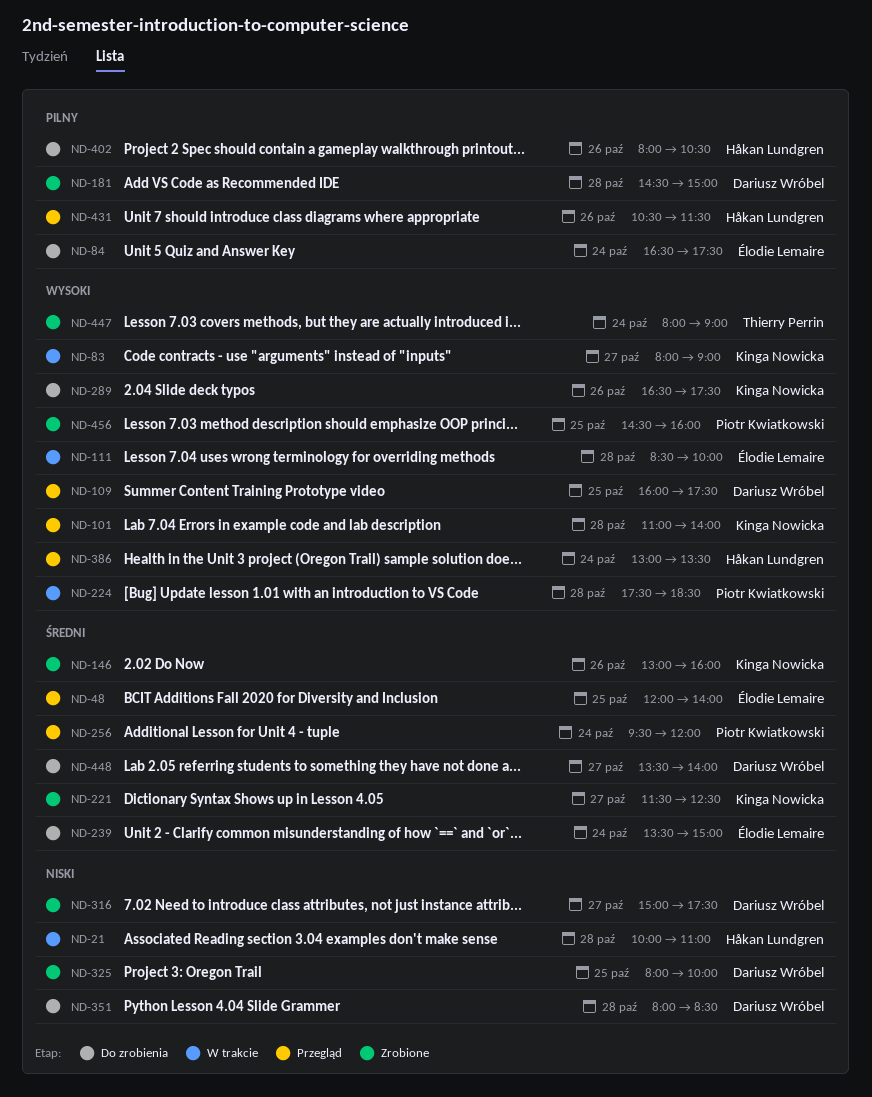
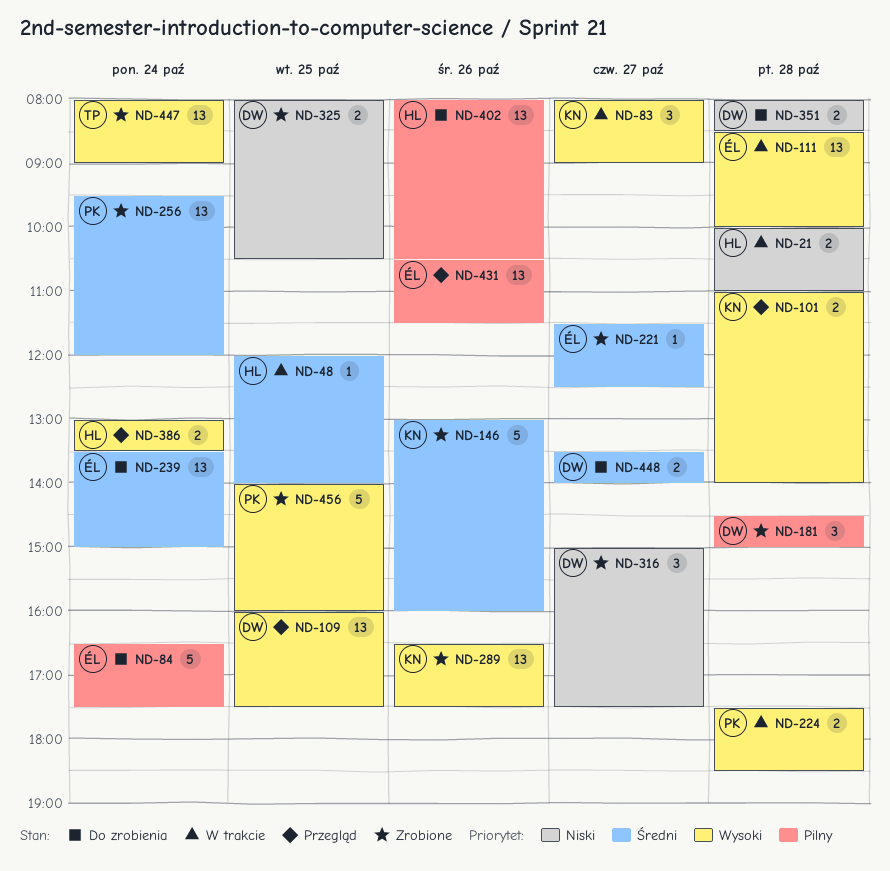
ND-48, status: Przegląd -> W trakcie
ND-48, owner: Élodie Lemaire -> Håkan Lundgren
ND-221, owner: Kinga Nowicka -> Élodie Lemaire
ND-256, status: Przegląd -> Zrobione
ND-289, status: Do zrobienia -> Zrobione
ND-325, ends: 10:00 -> 10:30
ND-431, owner: Håkan Lundgren -> Élodie Lemaire
ND-456, begins: 14:30 -> 14:00

